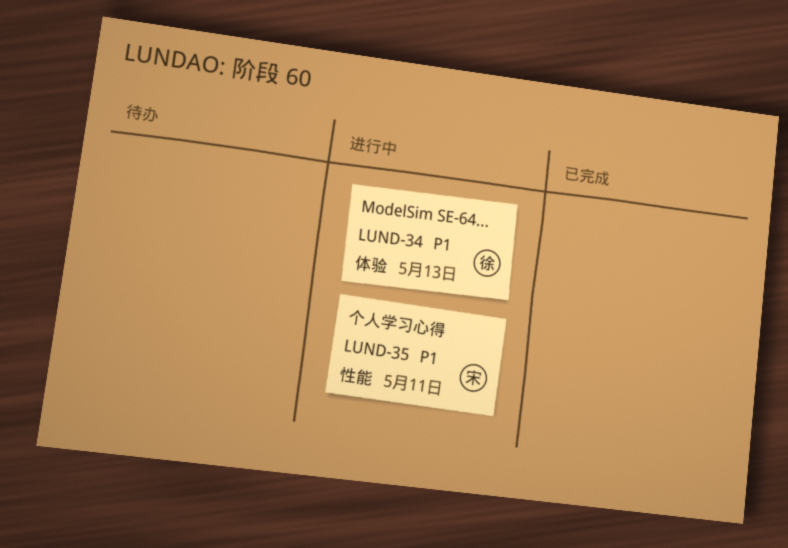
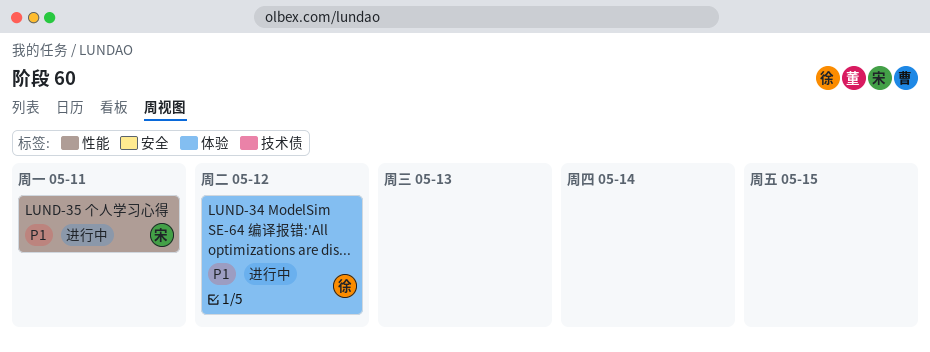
LUND-34, due: May 13 -> May 12

